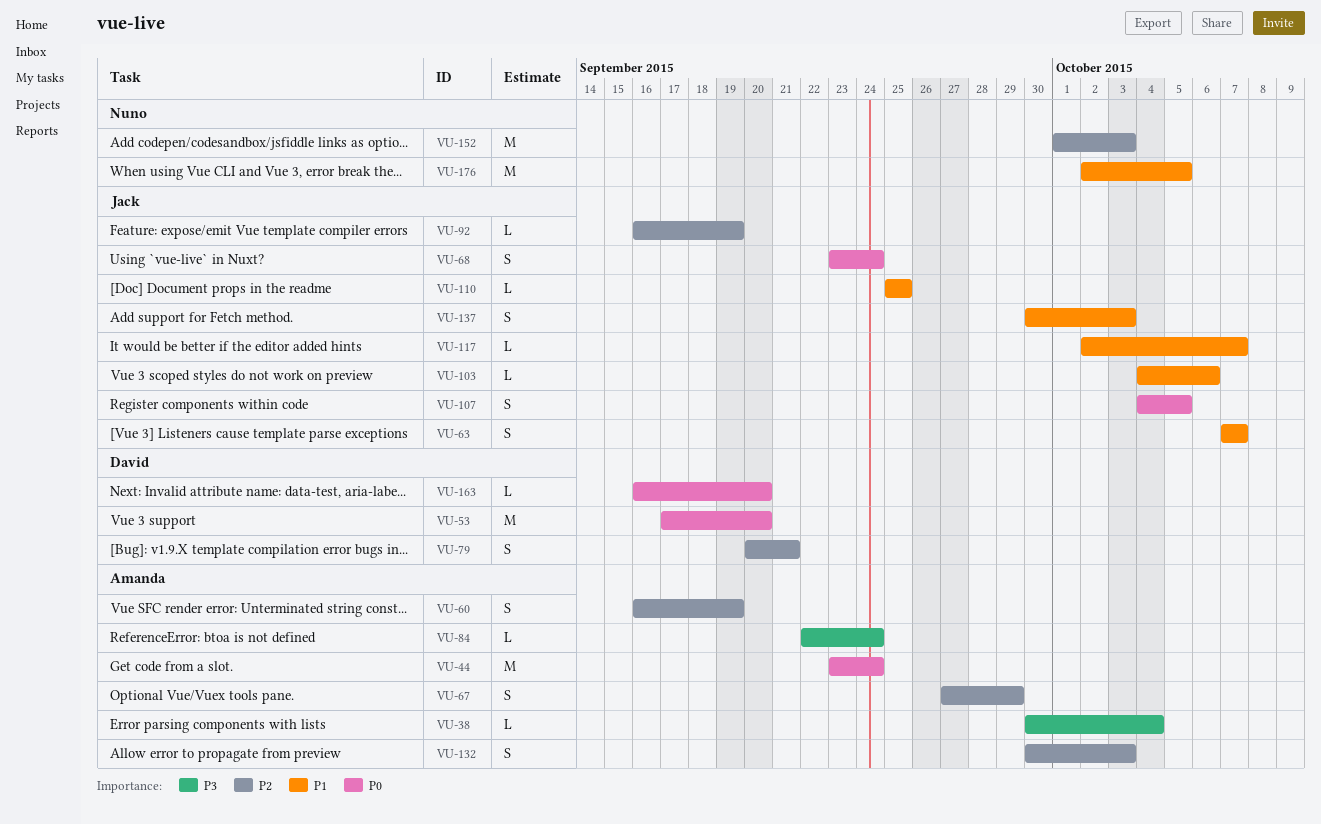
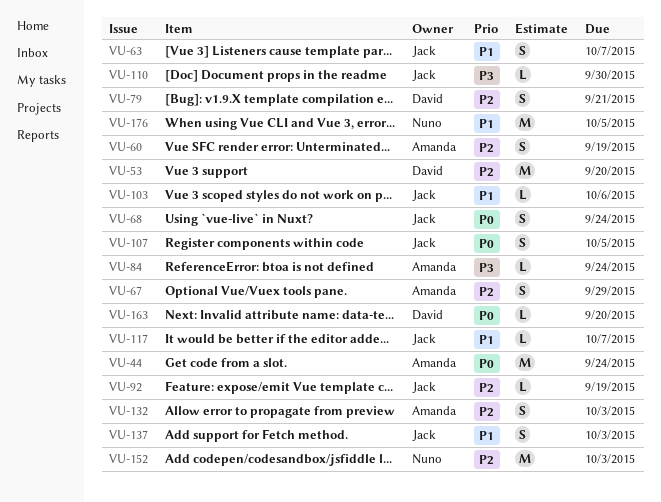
VU-38: present -> none
VU-53, priority: P0 -> P2
VU-110, priority: P1 -> P3
VU-110, due: Sep 25 -> Sep 30

